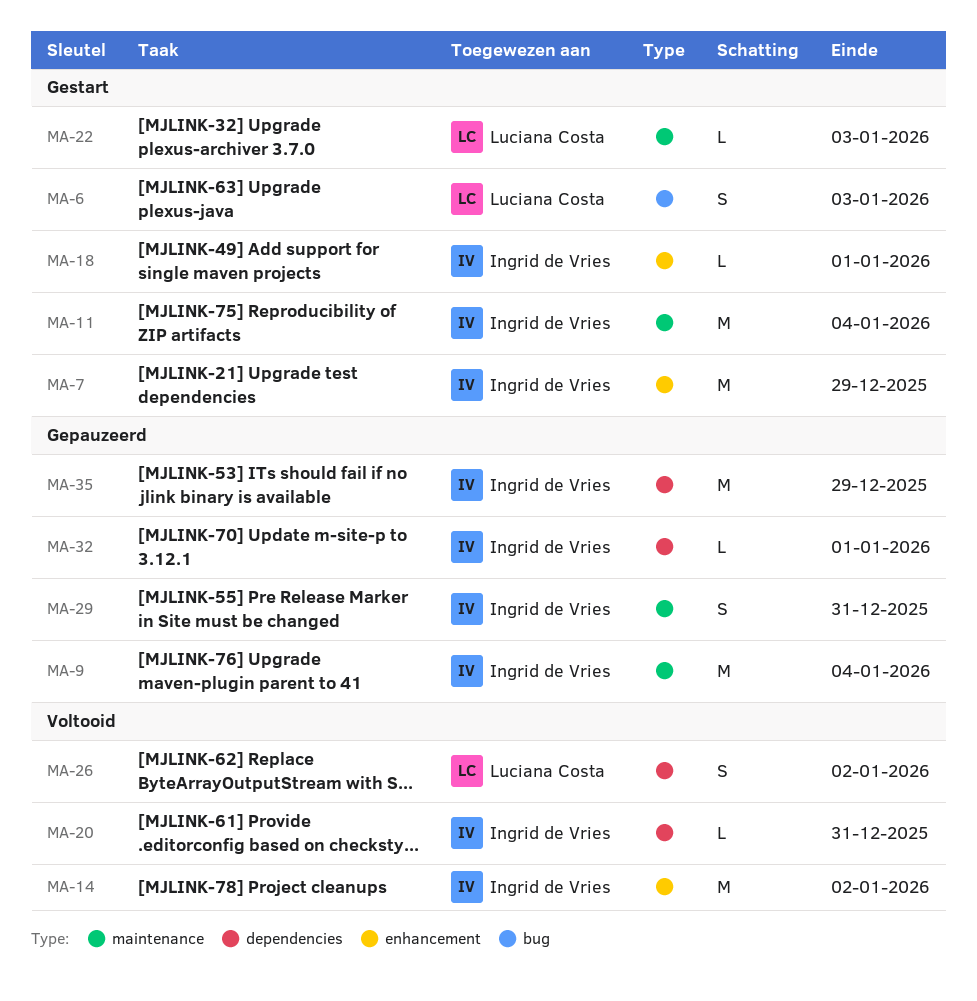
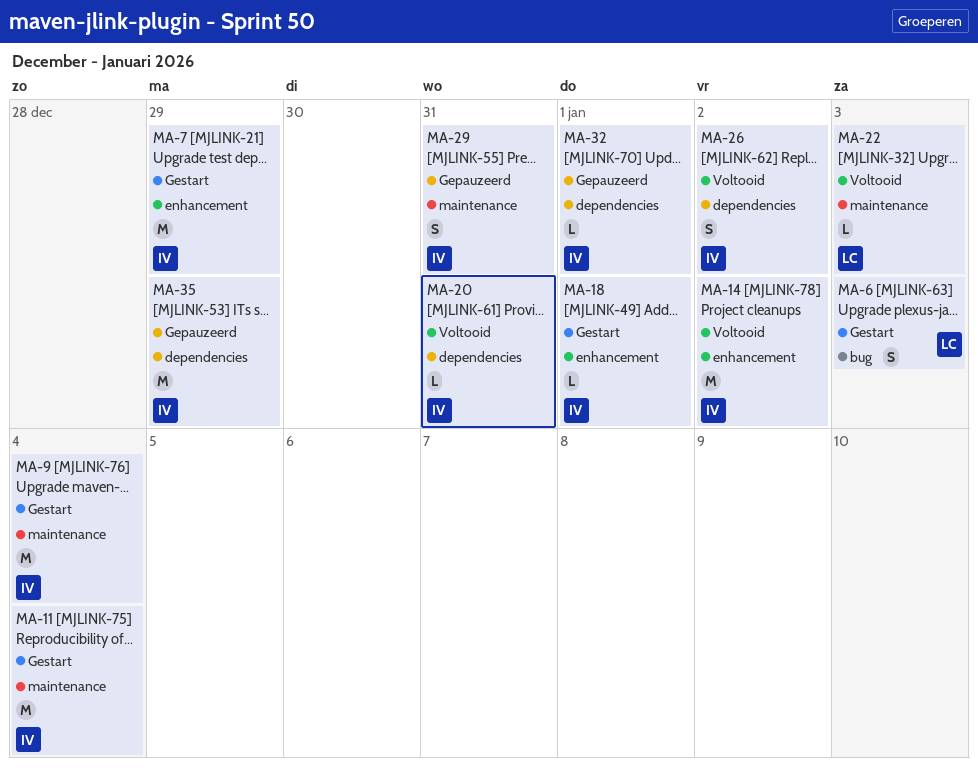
MA-9, status: Gepauzeerd -> Gestart
MA-22, status: Gestart -> Voltooid
MA-26, owner: Luciana Costa -> Ingrid de Vries

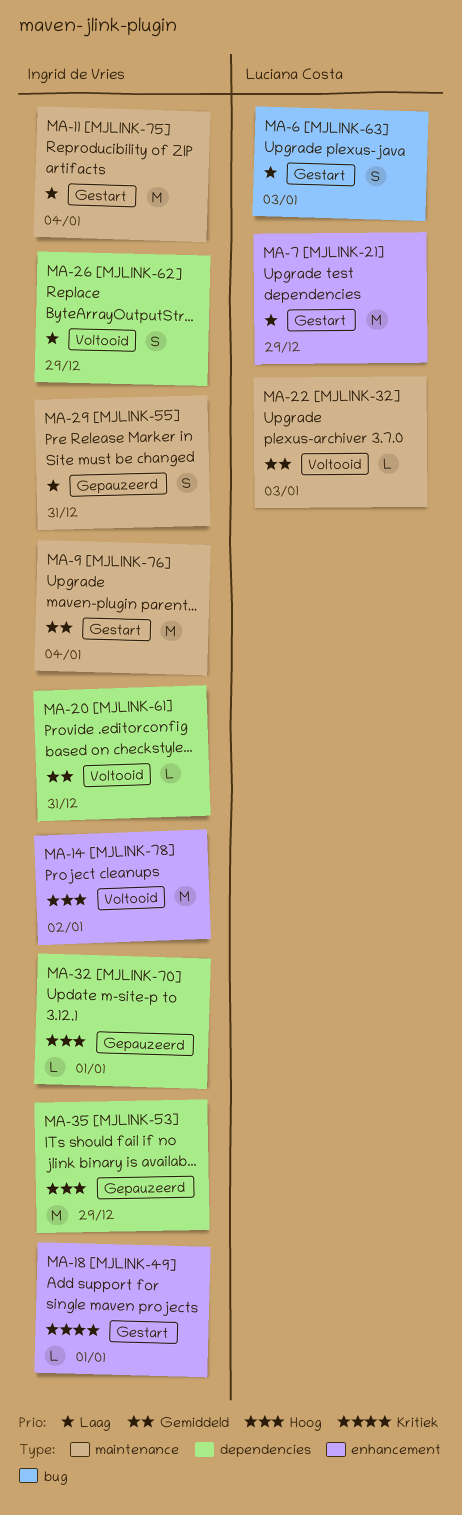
MA-7, owner: Ingrid de Vries -> Luciana Costa
MA-26, due: Jan 2 -> Dec 29

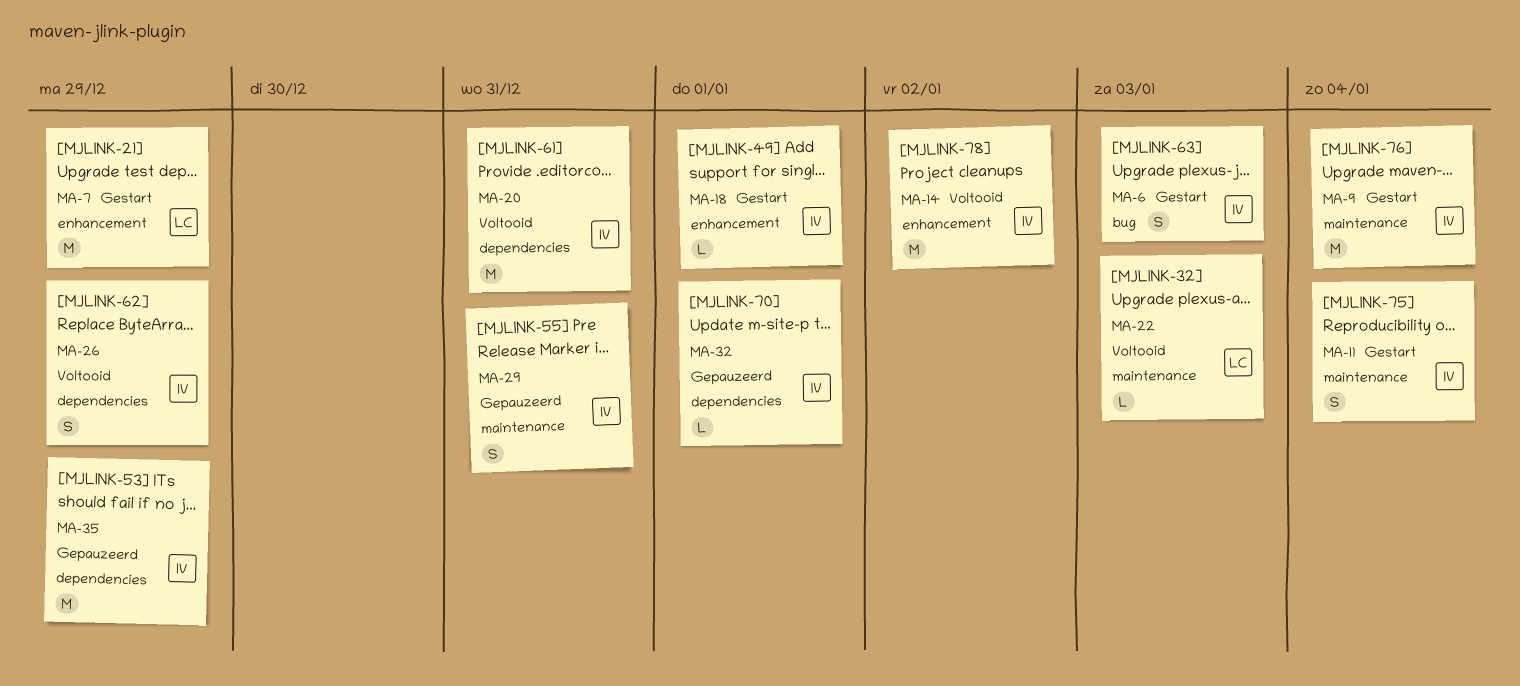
MA-6, owner: Luciana Costa -> Ingrid de Vries
MA-11, estimate: M -> S
MA-20, estimate: L -> M

